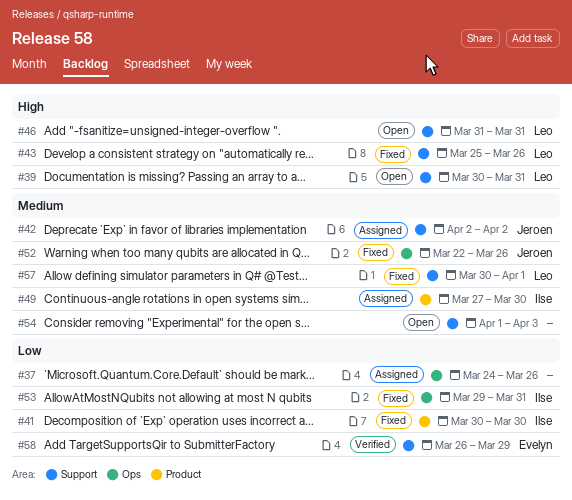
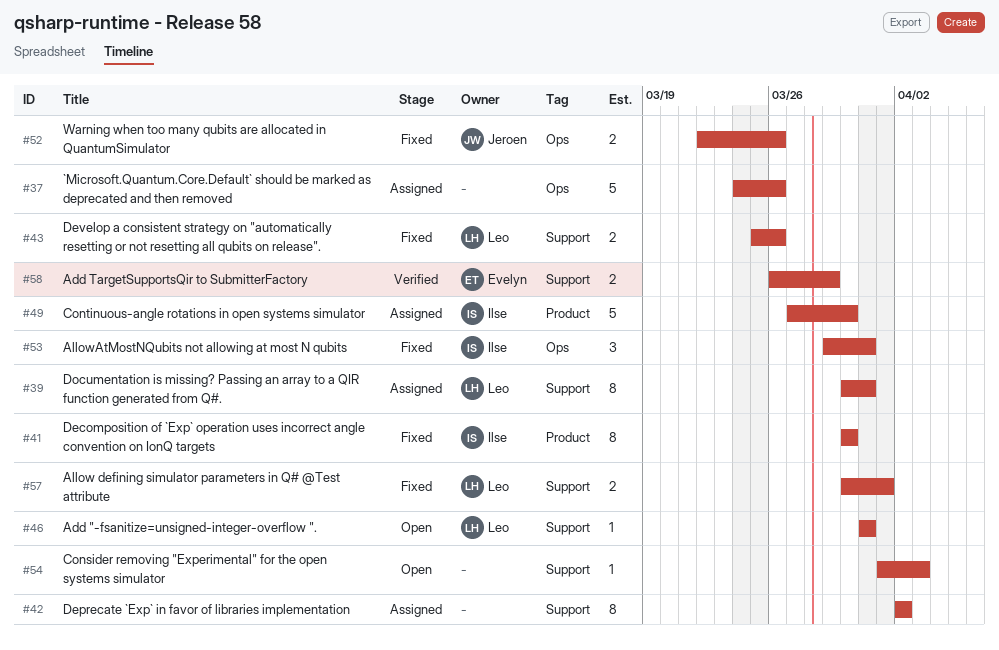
#39, status: Open -> Assigned
#42, owner: Jeroen -> none

